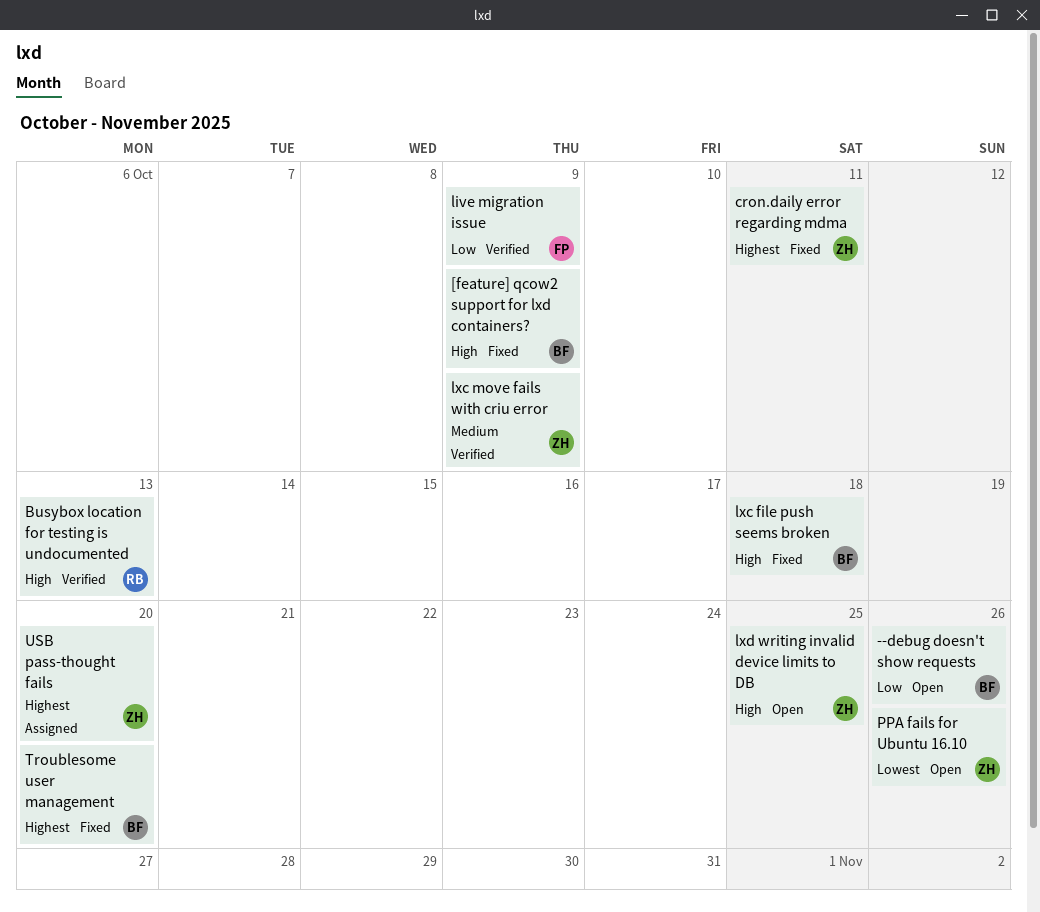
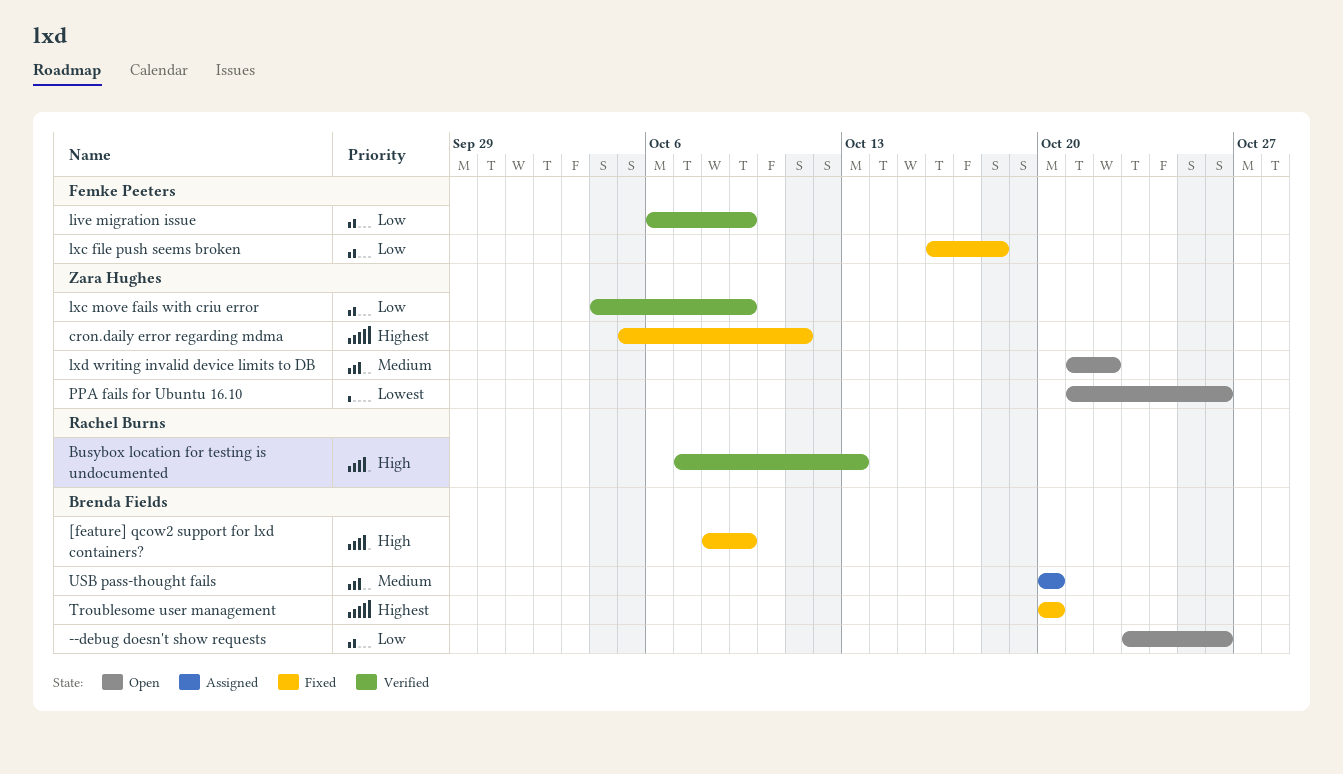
lxc file push seems broken, owner: Brenda Fields -> Femke Peeters
lxc file push seems broken, priority: High -> Low
lxc move fails with criu error, priority: Medium -> Low
lxd writing invalid device limits to DB, priority: High -> Medium
lxd writing invalid device limits to DB, due: Oct 25 -> Oct 22
USB pass-thought fails, owner: Zara Hughes -> Brenda Fields
USB pass-thought fails, priority: Highest -> Medium

